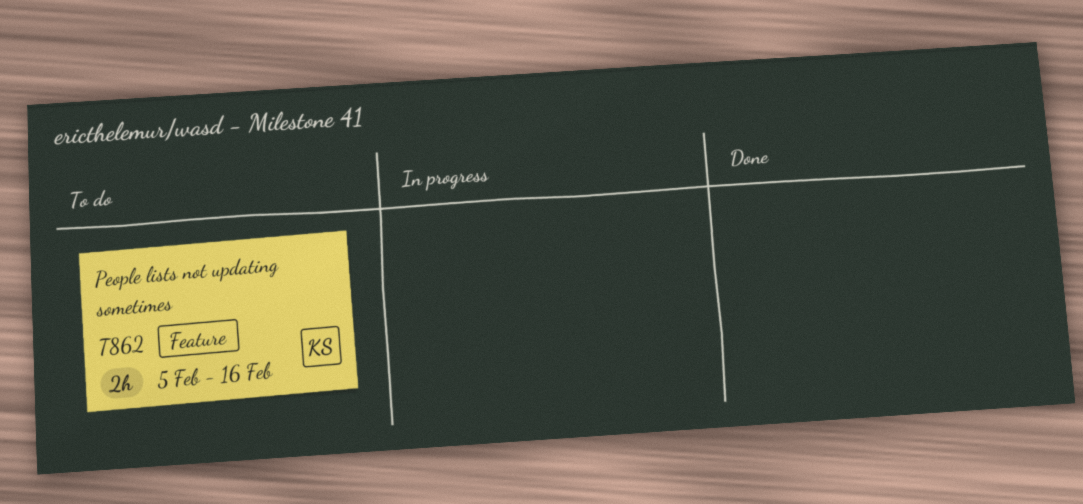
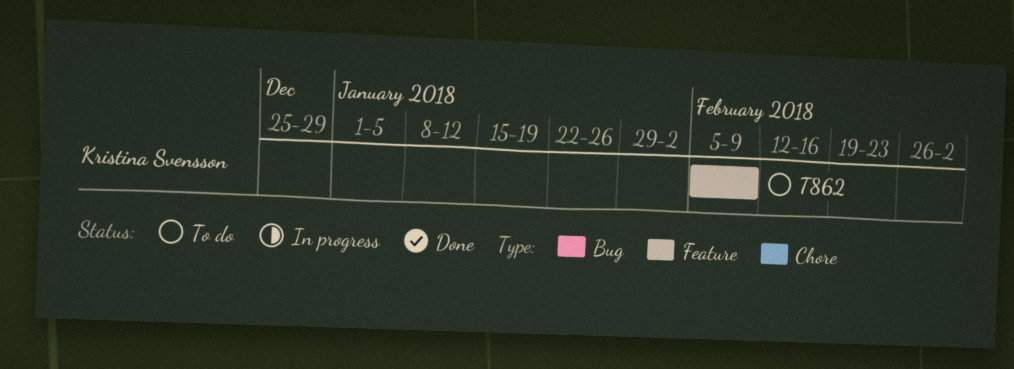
T862, due: Feb 16 -> Feb 9

